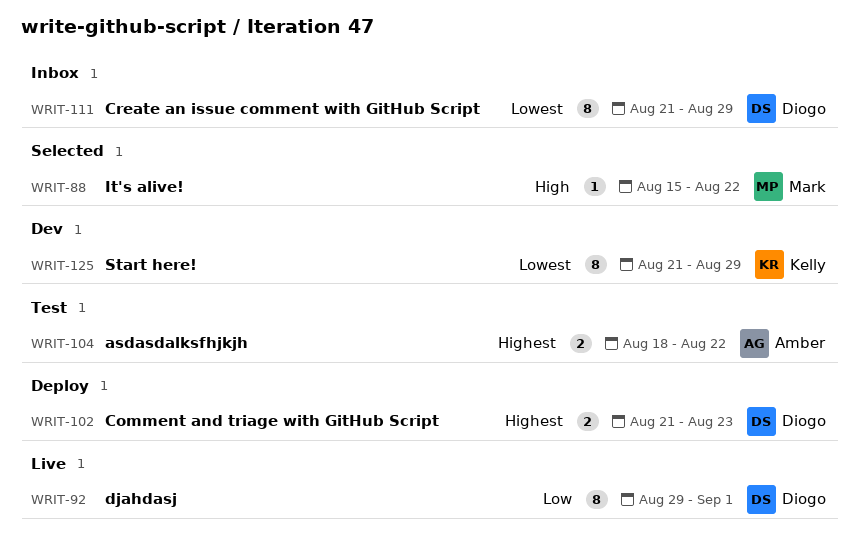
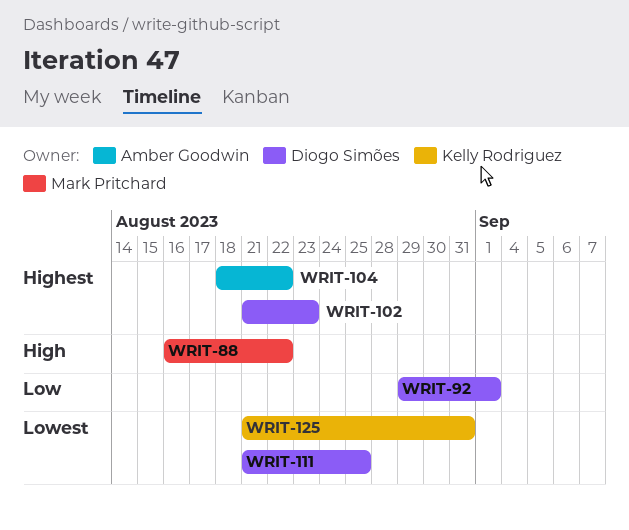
WRIT-88, start: Aug 15 -> Aug 16
WRIT-111, due: Aug 29 -> Aug 25
WRIT-125, due: Aug 29 -> Aug 31

